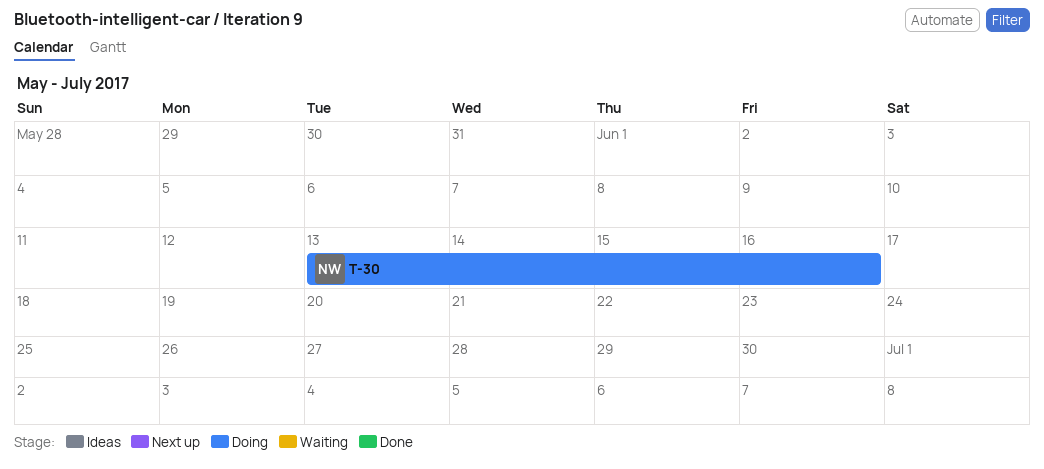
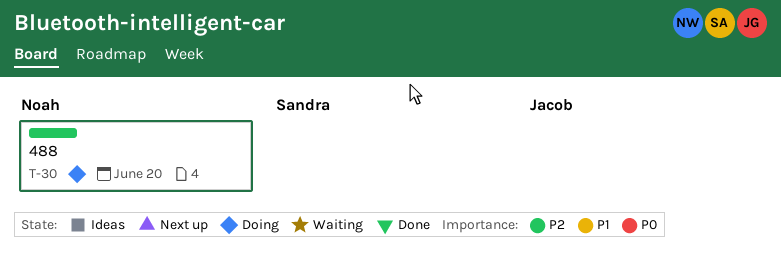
T-30, due: Jun 16 -> Jun 20

